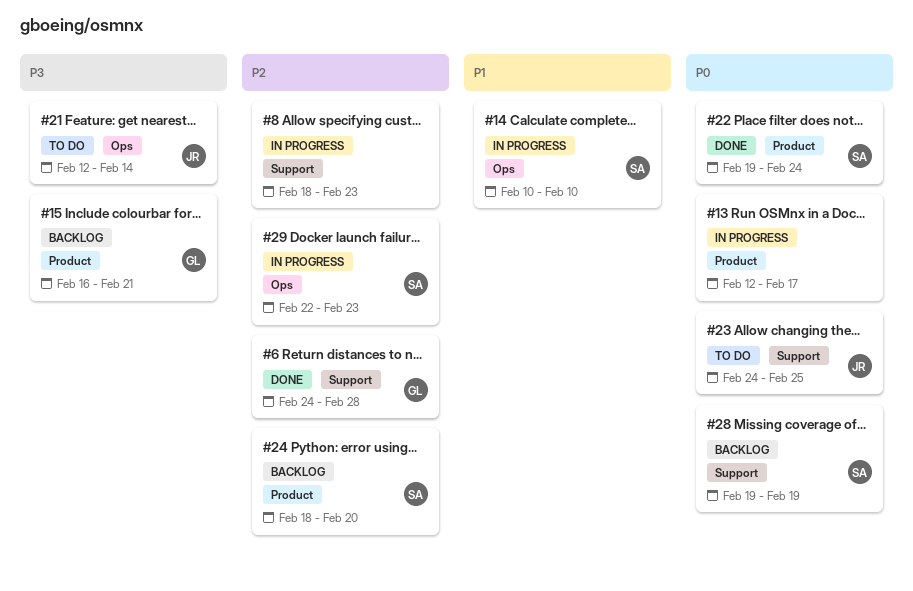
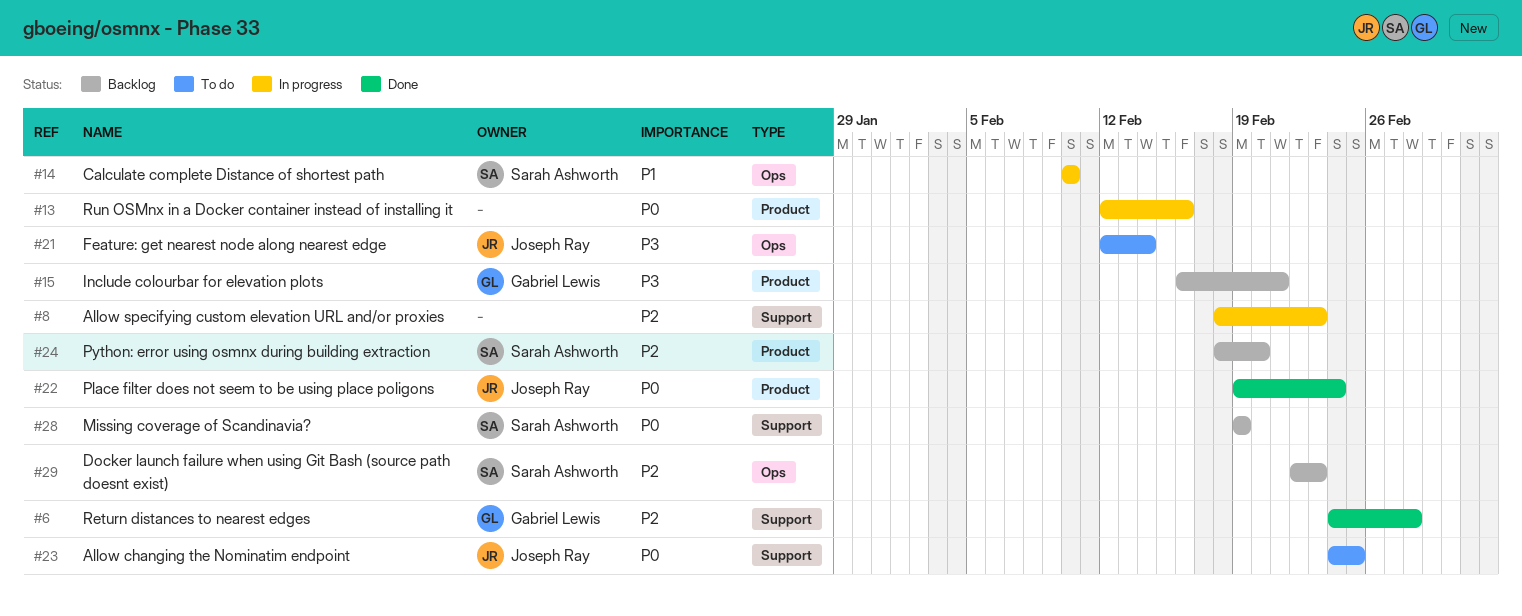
#13, due: Feb 17 -> Feb 16
#22, owner: Sarah Ashworth -> Joseph Ray
#29, status: In progress -> Backlog

